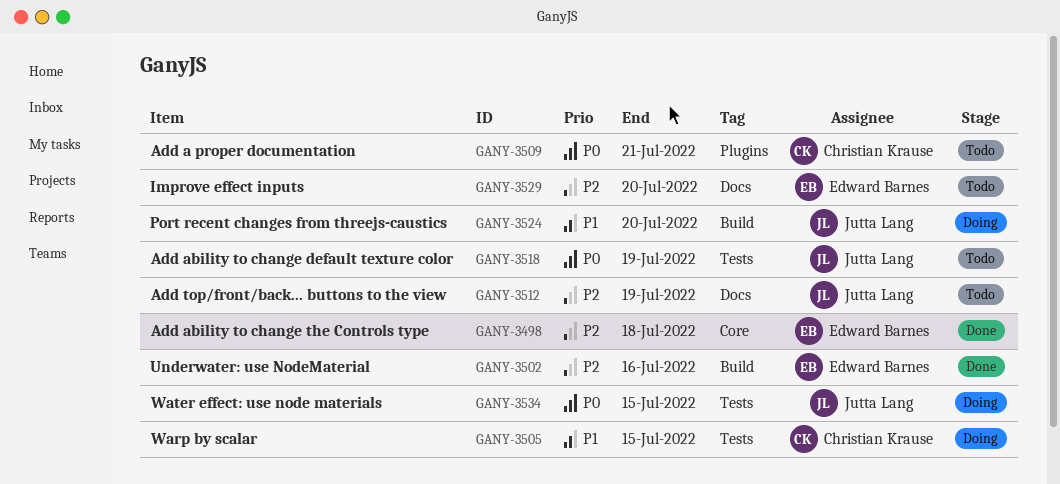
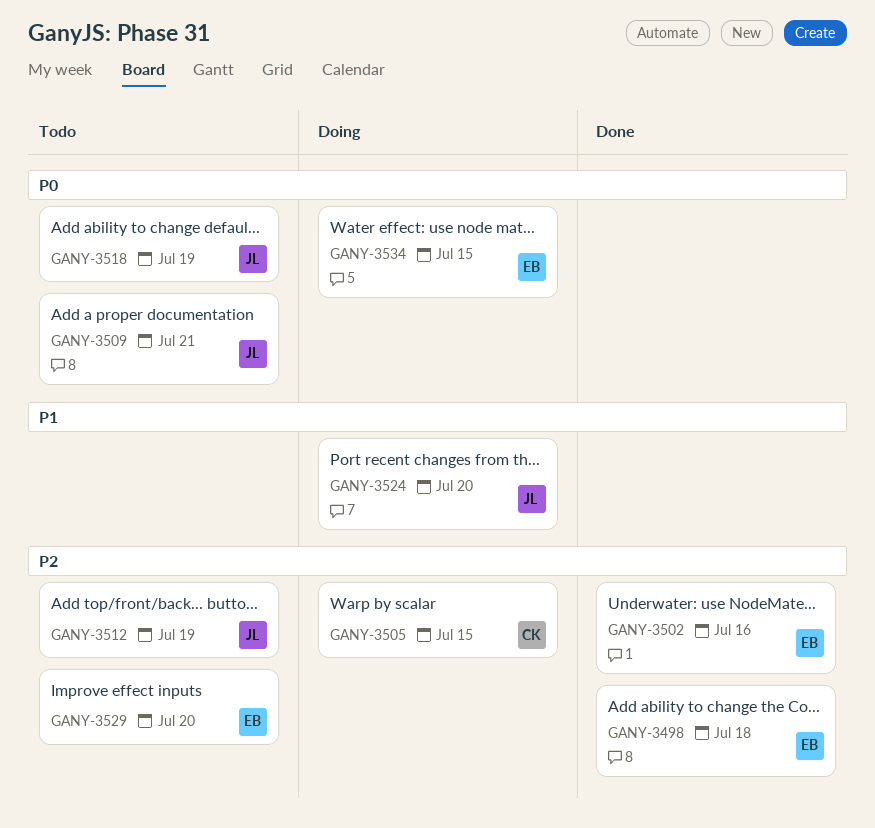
GANY-3505, priority: P1 -> P2
GANY-3509, owner: Christian Krause -> Jutta Lang
GANY-3534, owner: Jutta Lang -> Edward Barnes

